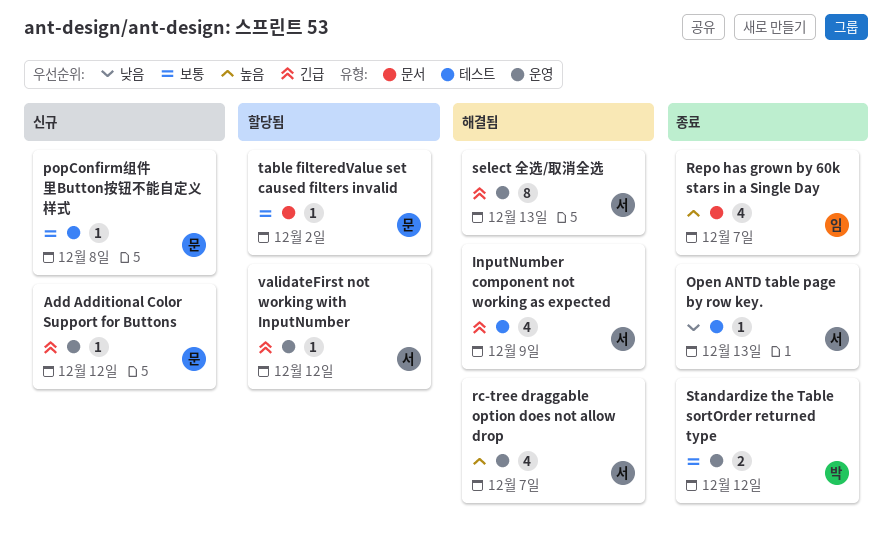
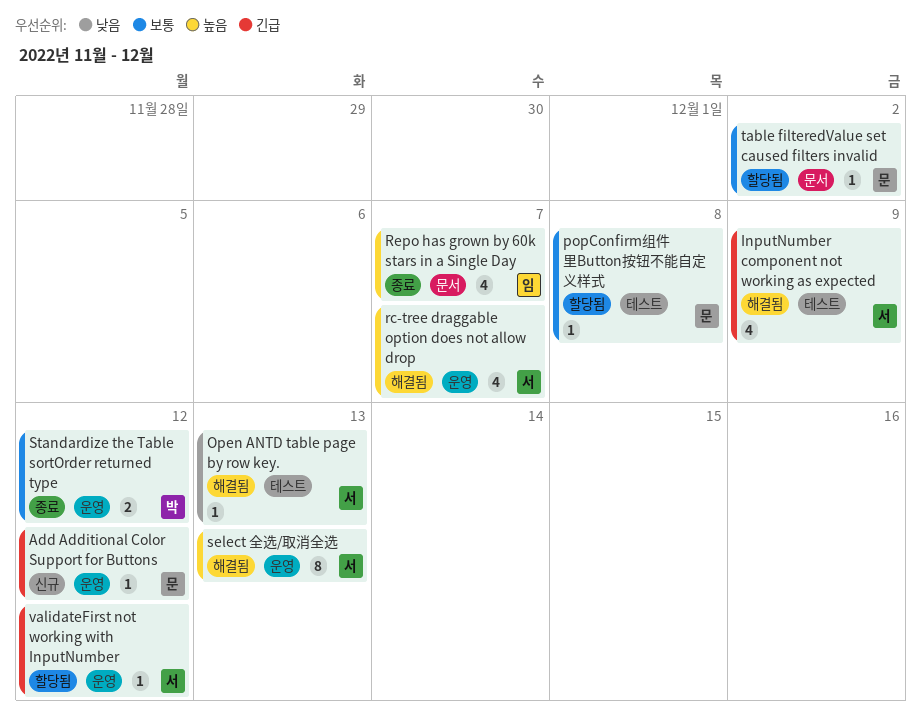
Open ANTD table page by row key., status: 종료 -> 해결됨
popConfirm组件里Button按钮不能自定义样式, status: 신규 -> 할당됨
select 全选/取消全选, priority: 긴급 -> 높음

